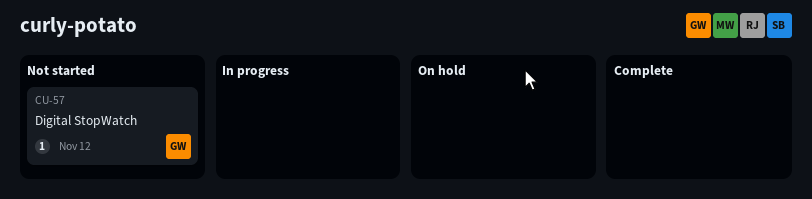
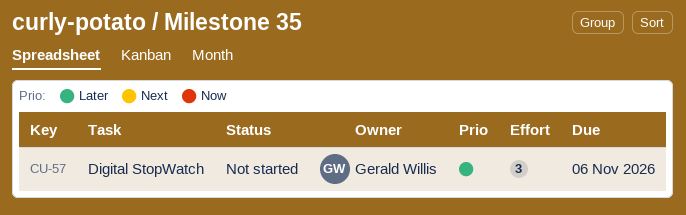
CU-57, estimate: 1 -> 3
CU-57, due: Nov 12 -> Nov 6

